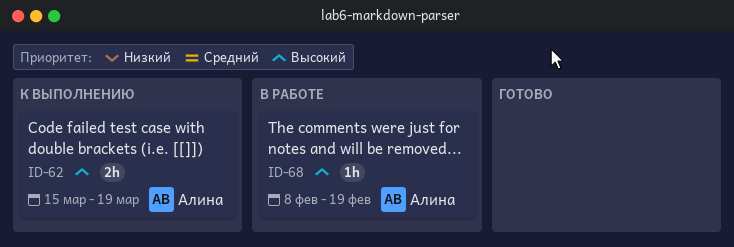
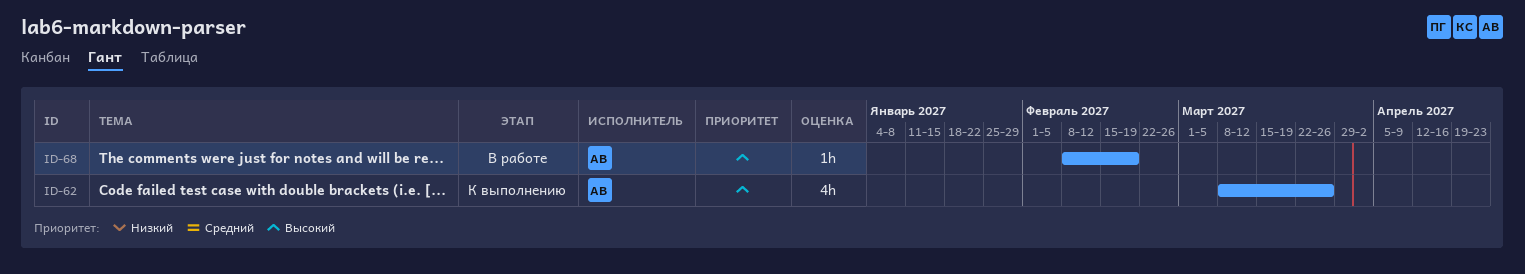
ID-62, estimate: 2h -> 4h
ID-62, start: Mar 15 -> Mar 8
ID-62, due: Mar 19 -> Mar 26

